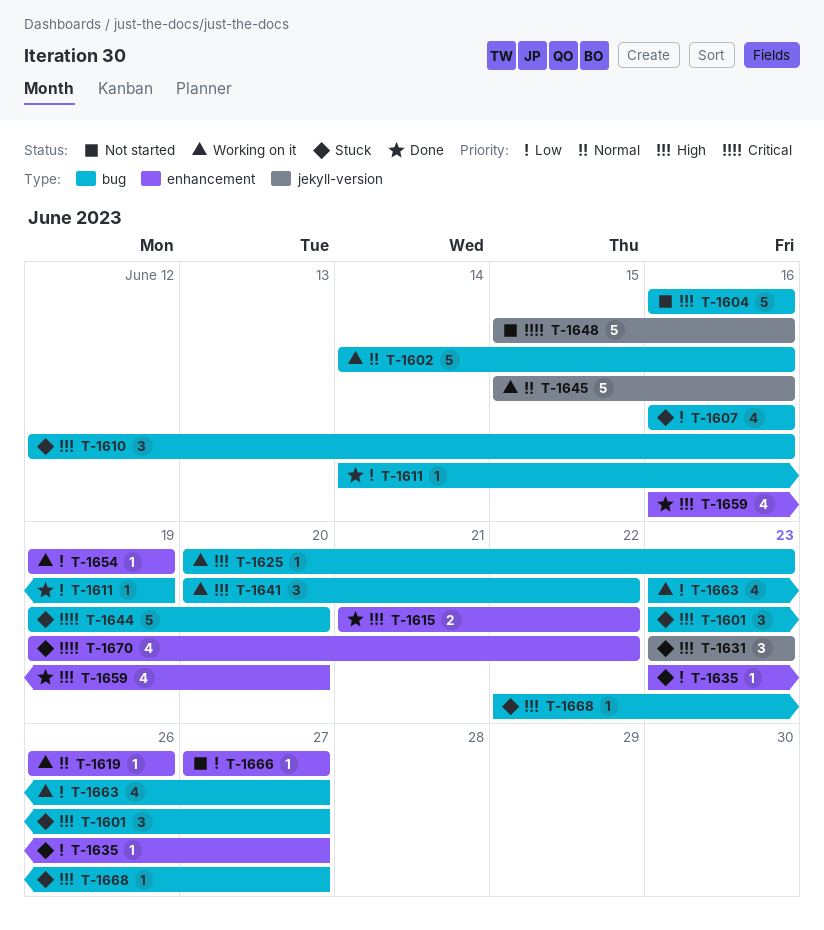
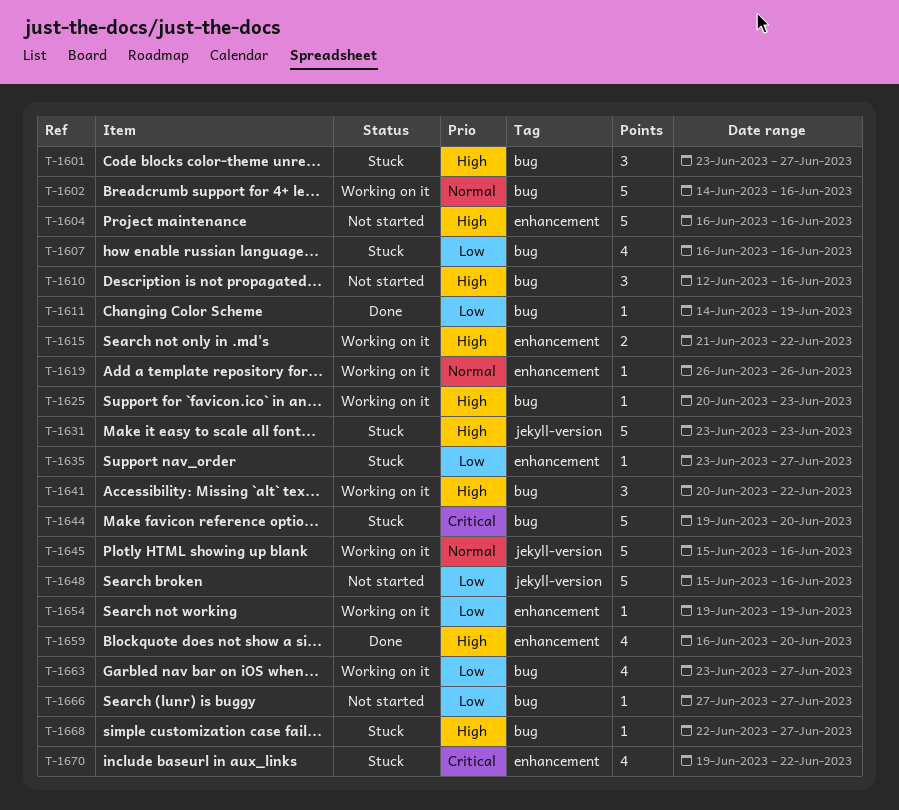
T-1604, label: bug -> enhancement
T-1610, status: Stuck -> Not started
T-1615, status: Done -> Working on it
T-1631, estimate: 3 -> 5
T-1648, priority: Critical -> Low
T-1666, label: enhancement -> bug

